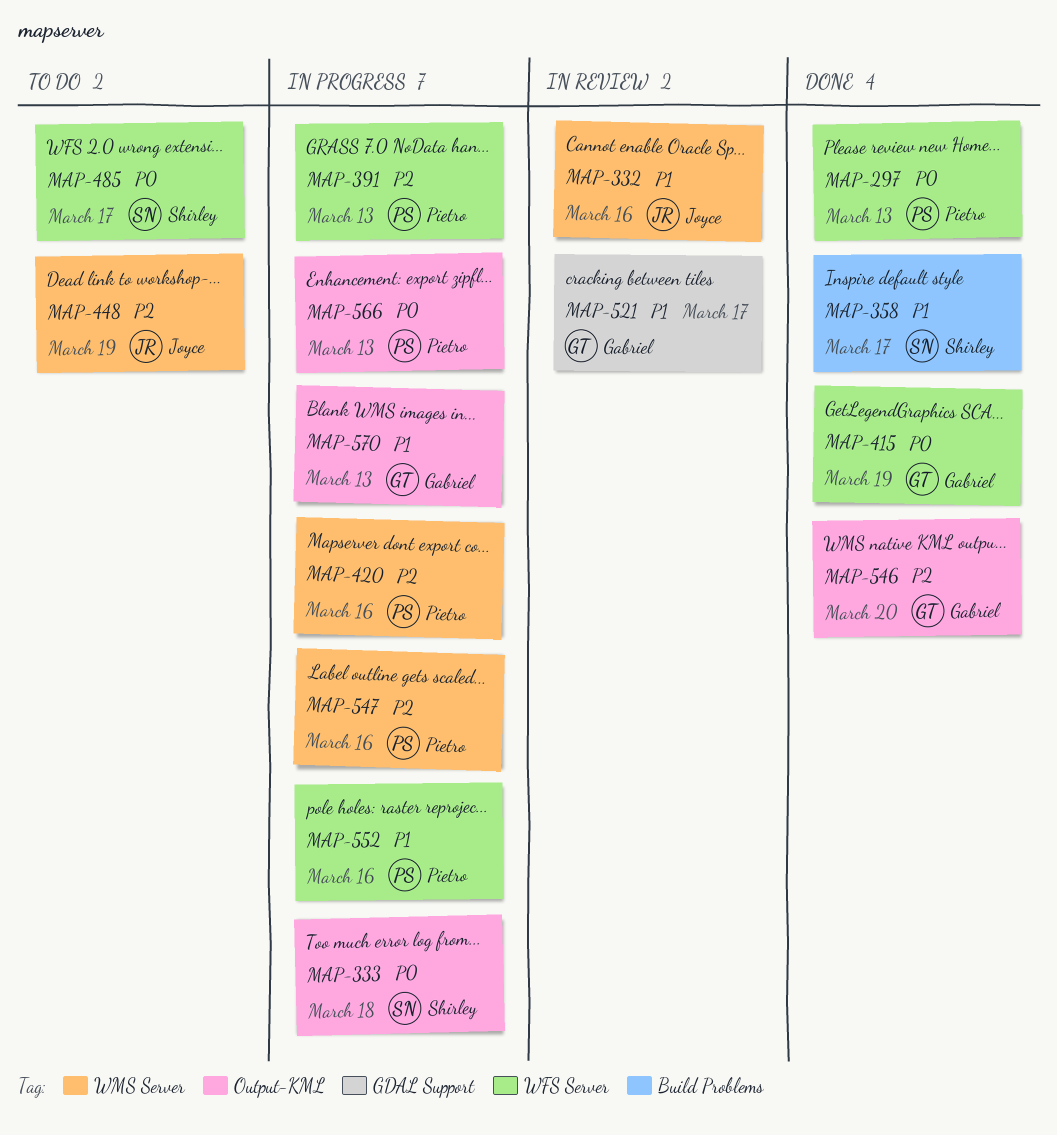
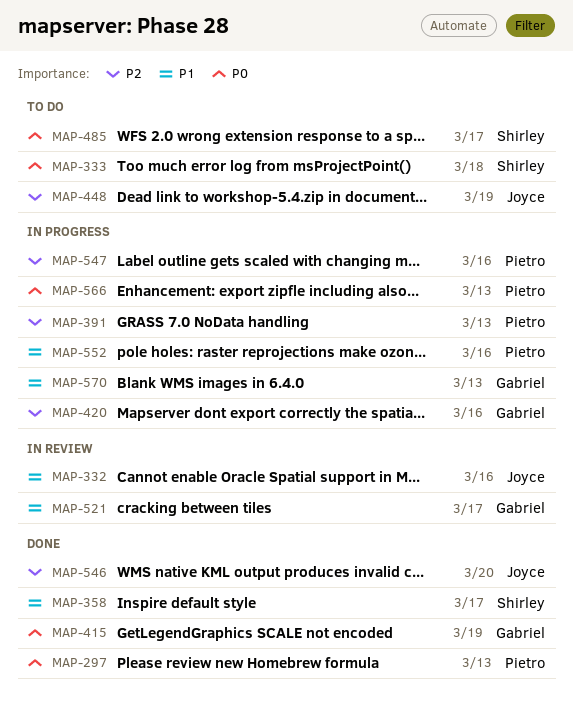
MAP-333, status: In progress -> To do
MAP-420, owner: Pietro -> Gabriel
MAP-546, owner: Gabriel -> Joyce

